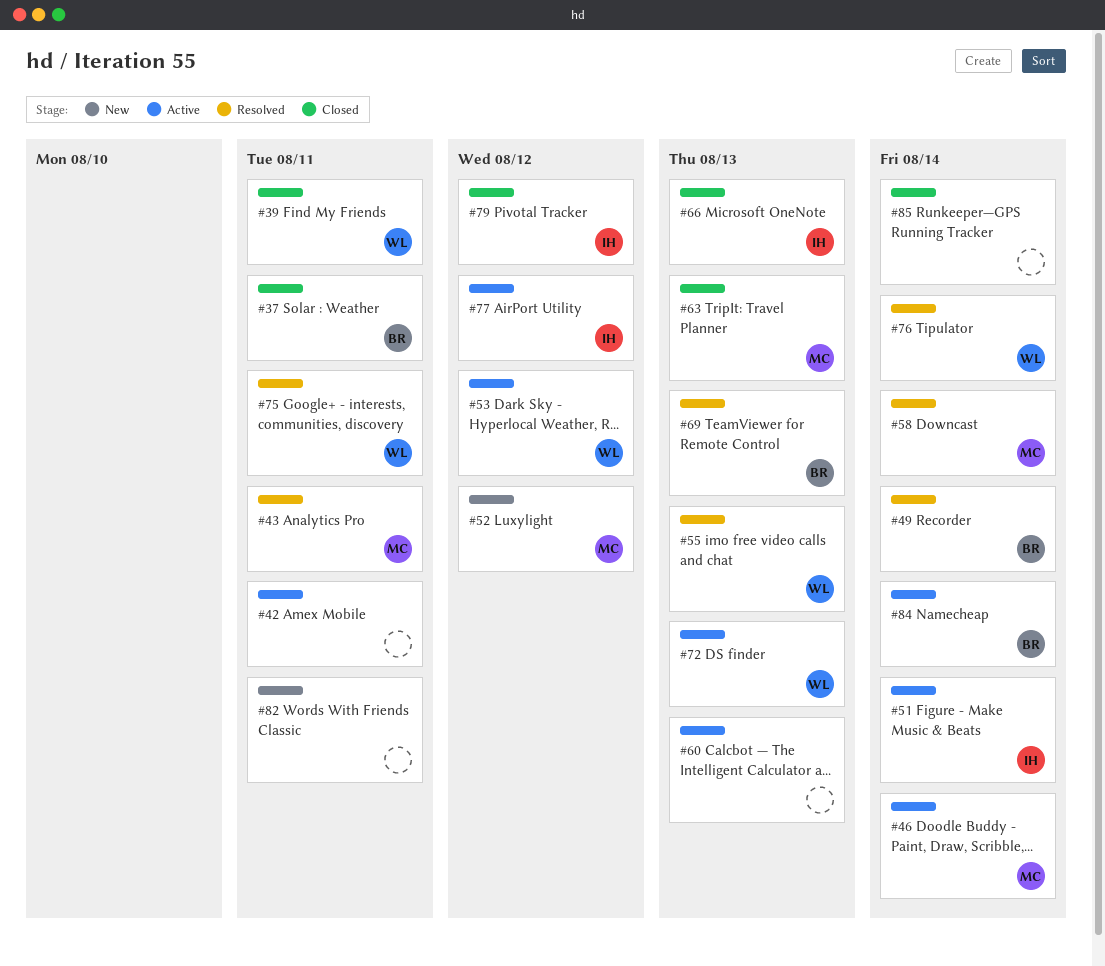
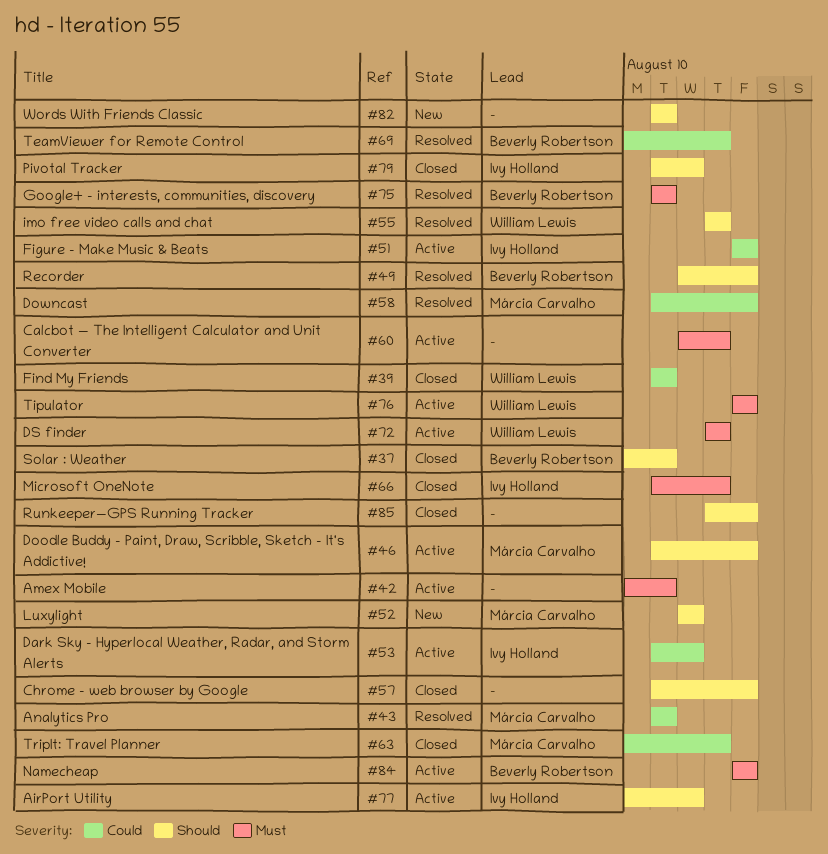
#53, owner: William Lewis -> Ivy Holland
#57: none -> present
#75, owner: William Lewis -> Beverly Robertson
#76, status: Resolved -> Active

